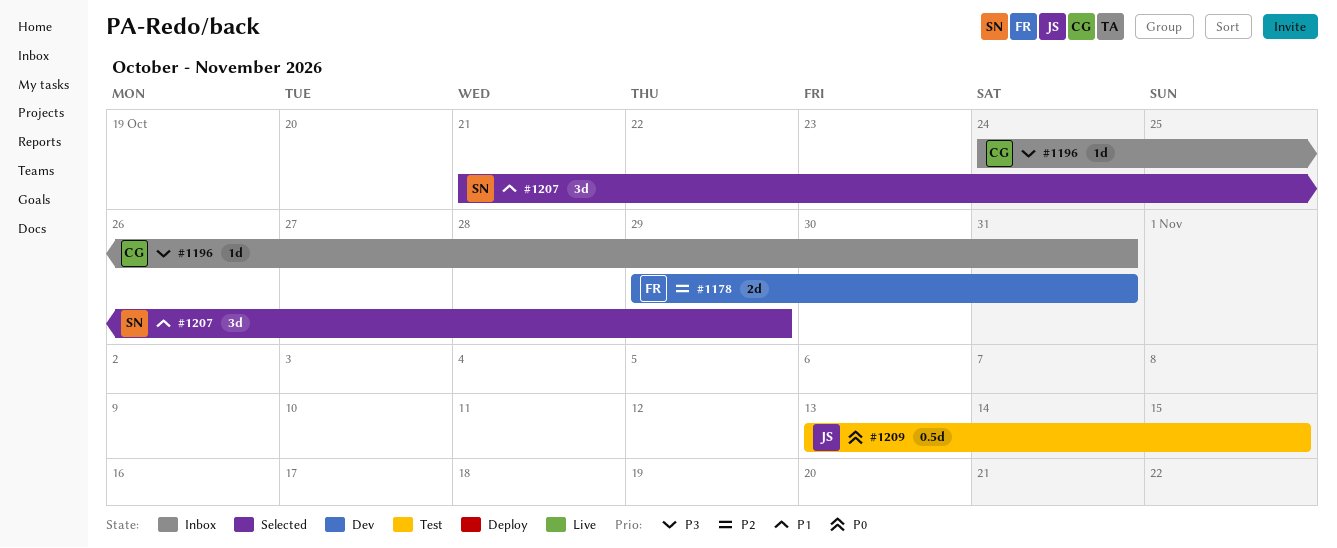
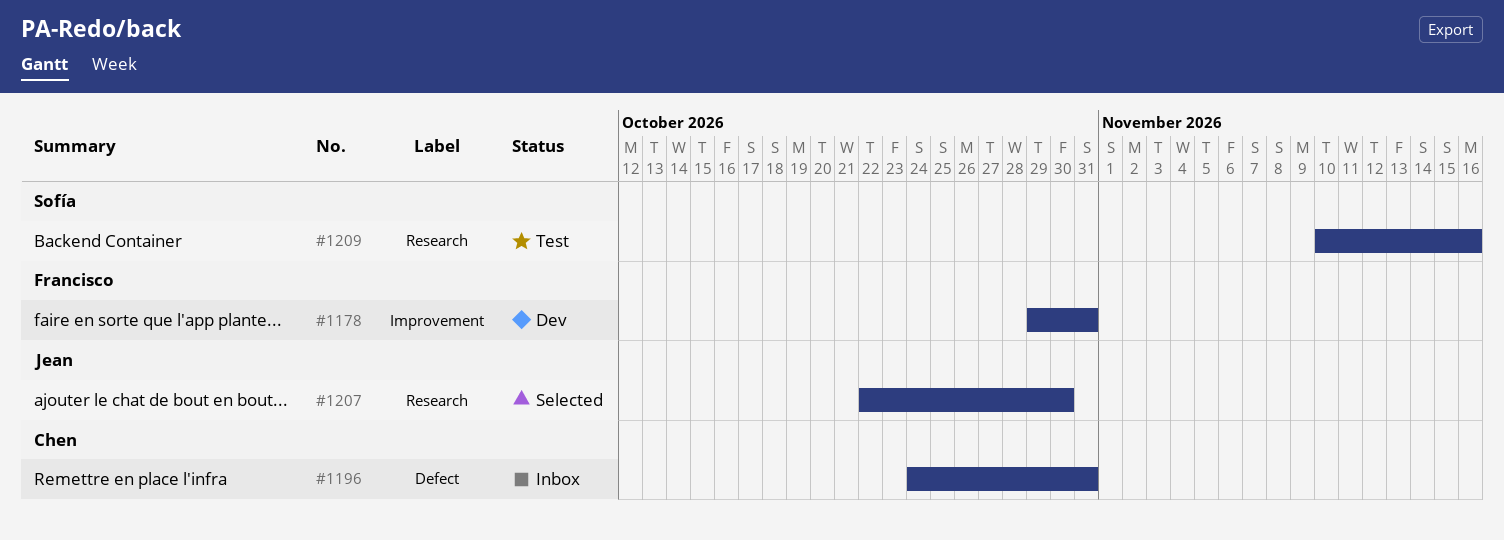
#1207, owner: Sofía -> Jean
#1207, start: Oct 21 -> Oct 22
#1207, due: Oct 29 -> Oct 30
#1209, owner: Jean -> Sofía
#1209, start: Nov 13 -> Nov 10
#1209, due: Nov 15 -> Nov 16

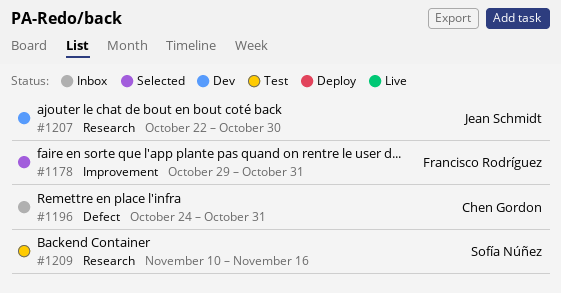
#1178, status: Dev -> Selected
#1207, status: Selected -> Dev

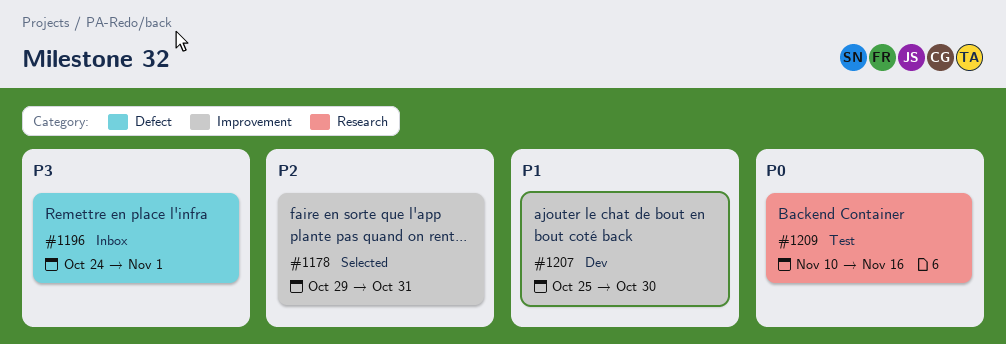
#1196, due: Oct 31 -> Nov 1
#1207, label: Research -> Improvement
#1207, start: Oct 22 -> Oct 25

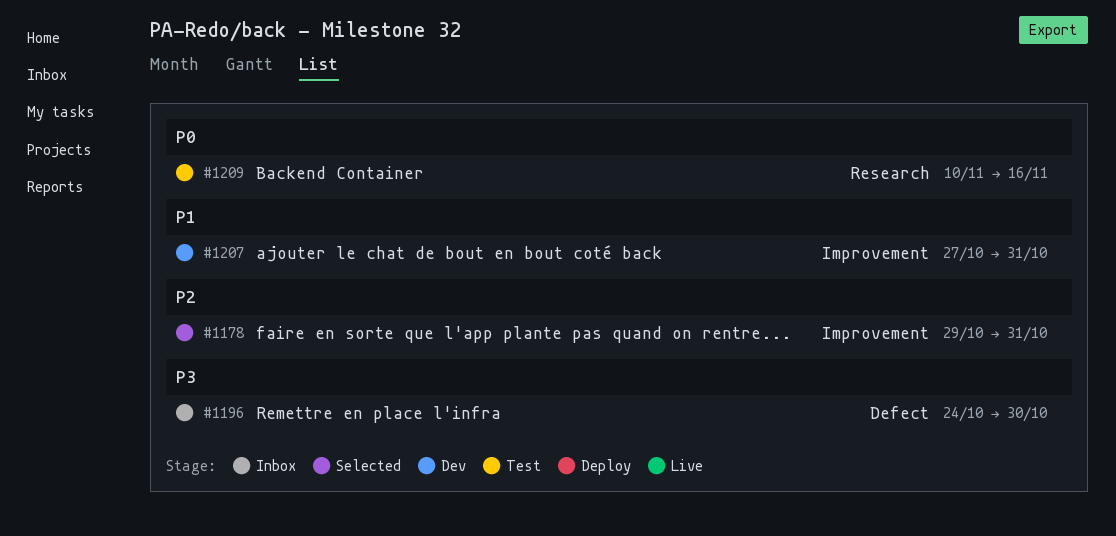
#1196, due: Nov 1 -> Oct 30
#1207, start: Oct 25 -> Oct 27
#1207, due: Oct 30 -> Oct 31

